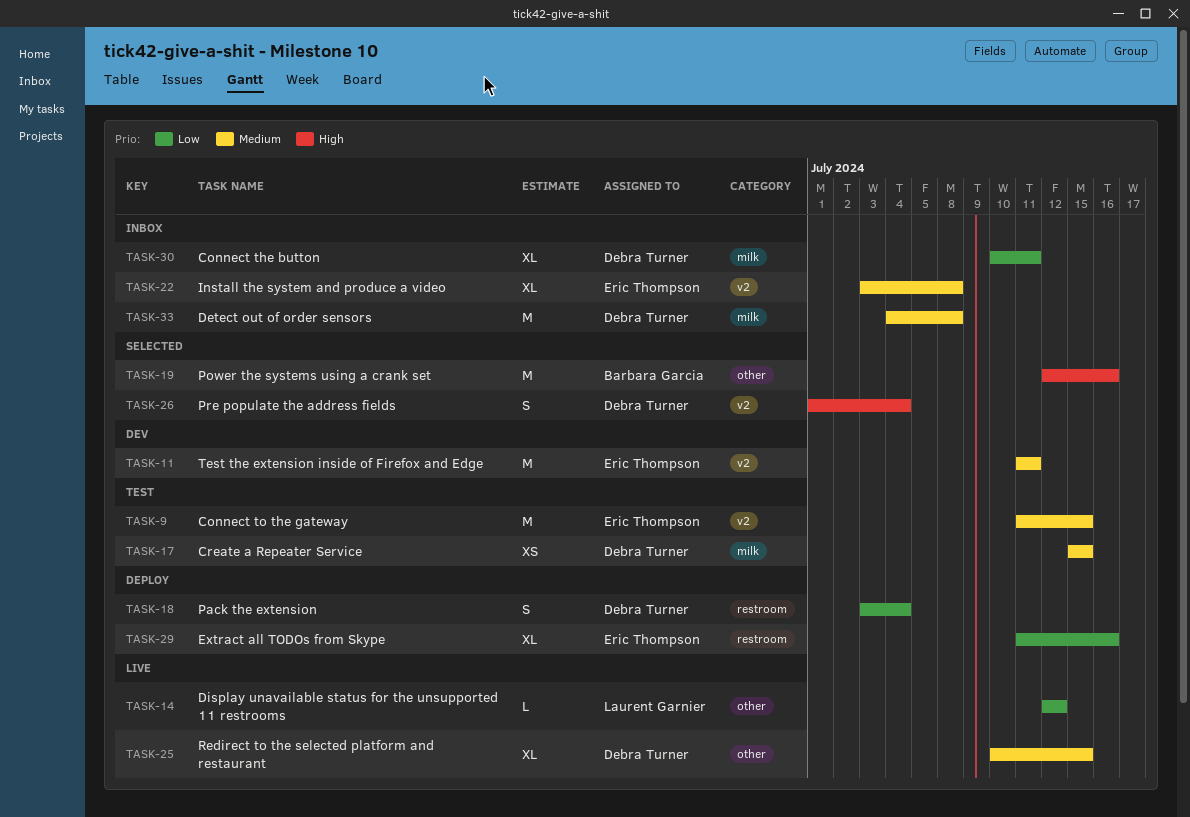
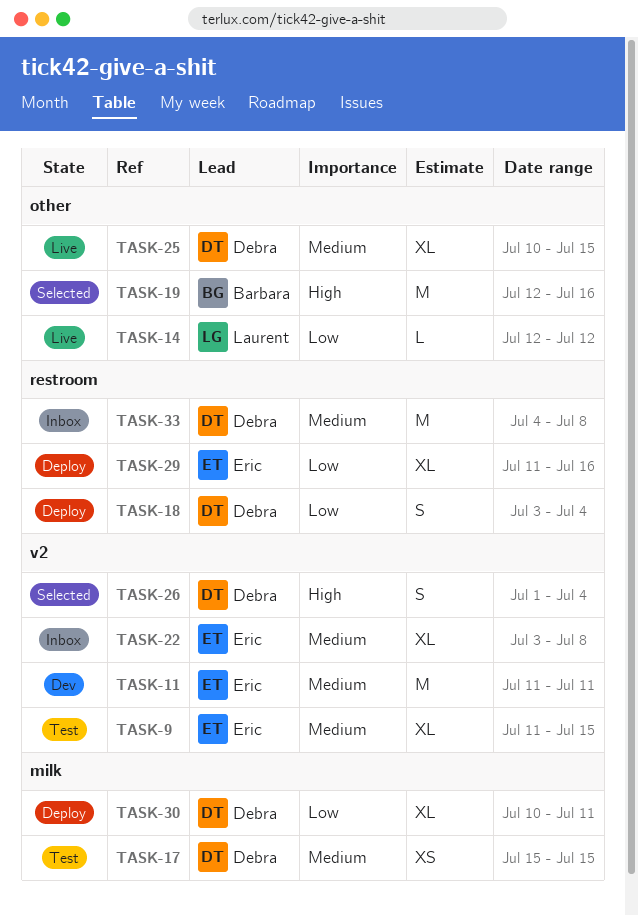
TASK-9, estimate: M -> XL
TASK-30, status: Inbox -> Deploy
TASK-33, label: milk -> restroom

